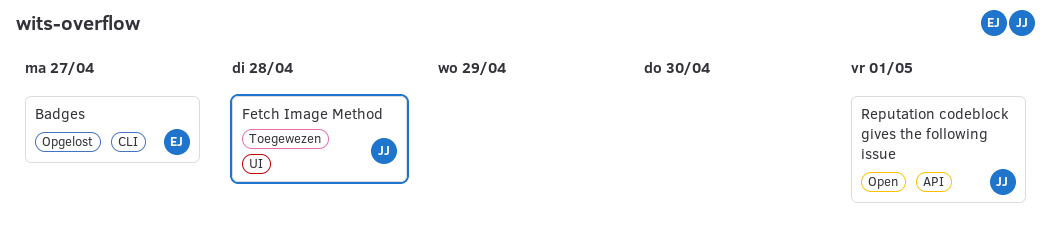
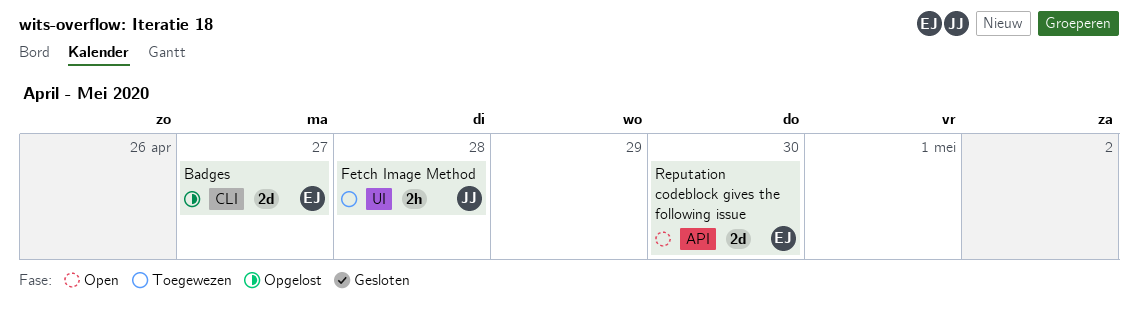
Reputation codeblock gives the following issue, owner: JJ -> EJ
Reputation codeblock gives the following issue, due: May 1 -> Apr 30

